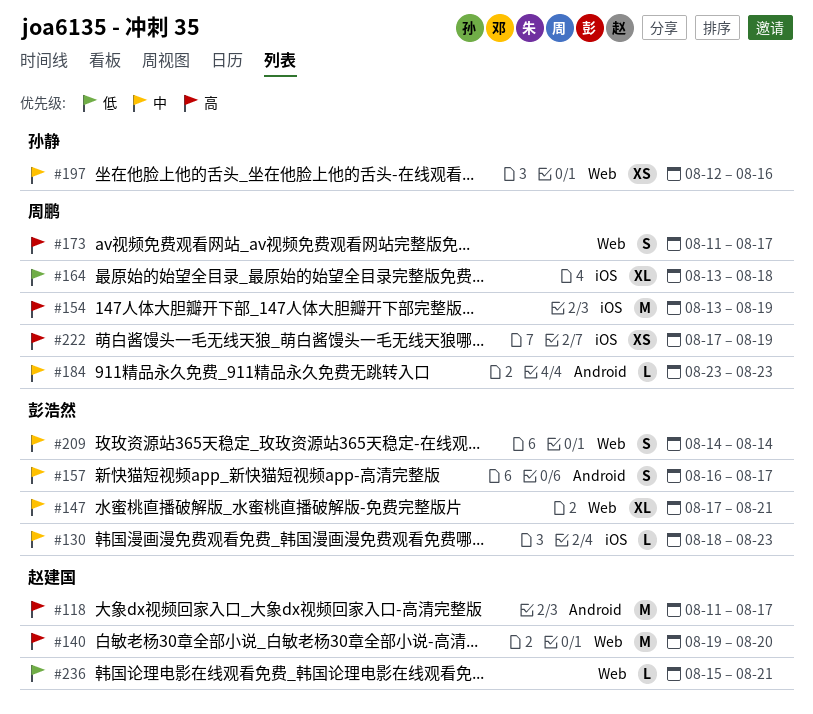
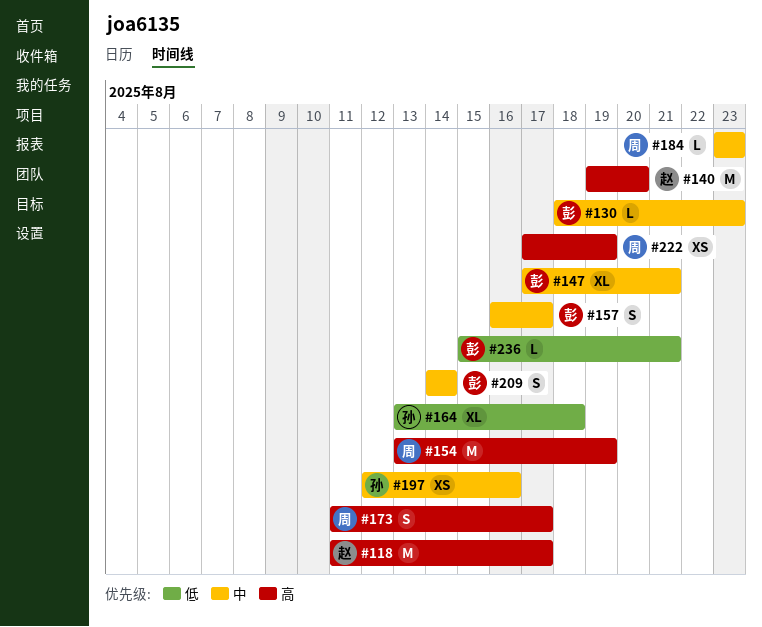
#164, owner: 周鹏 -> 孙静
#236, owner: 赵建国 -> 彭浩然

